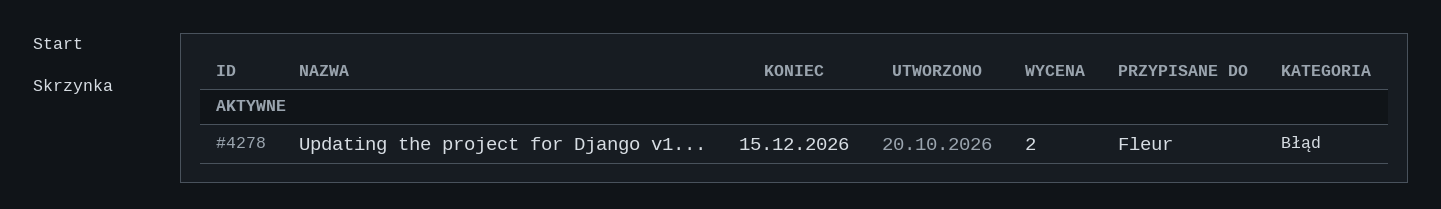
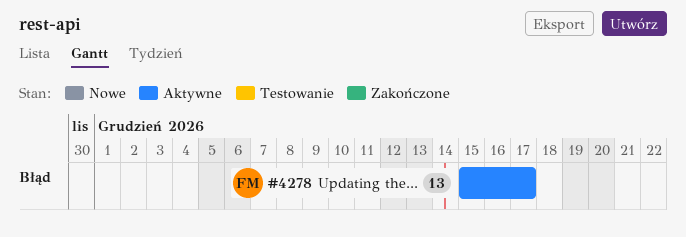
#4278, estimate: 2 -> 13
#4278, due: Dec 15 -> Dec 17

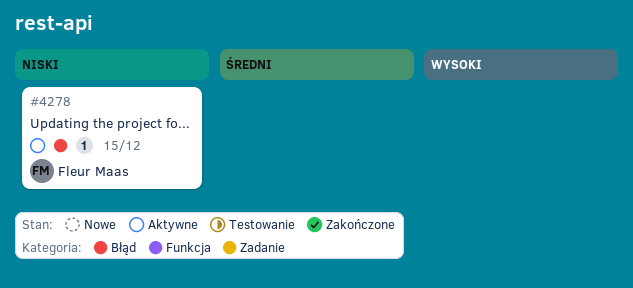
#4278, estimate: 13 -> 1
#4278, due: Dec 17 -> Dec 15

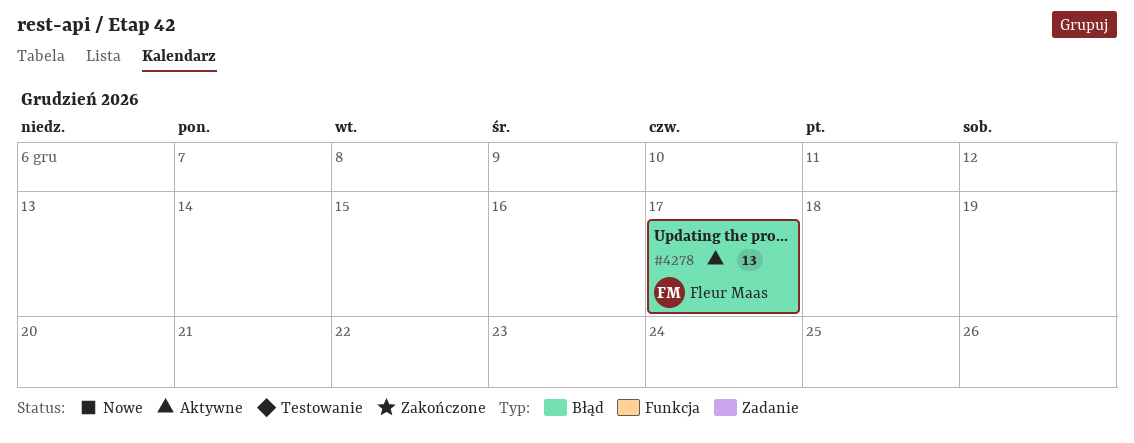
#4278, estimate: 1 -> 13
#4278, due: Dec 15 -> Dec 17

